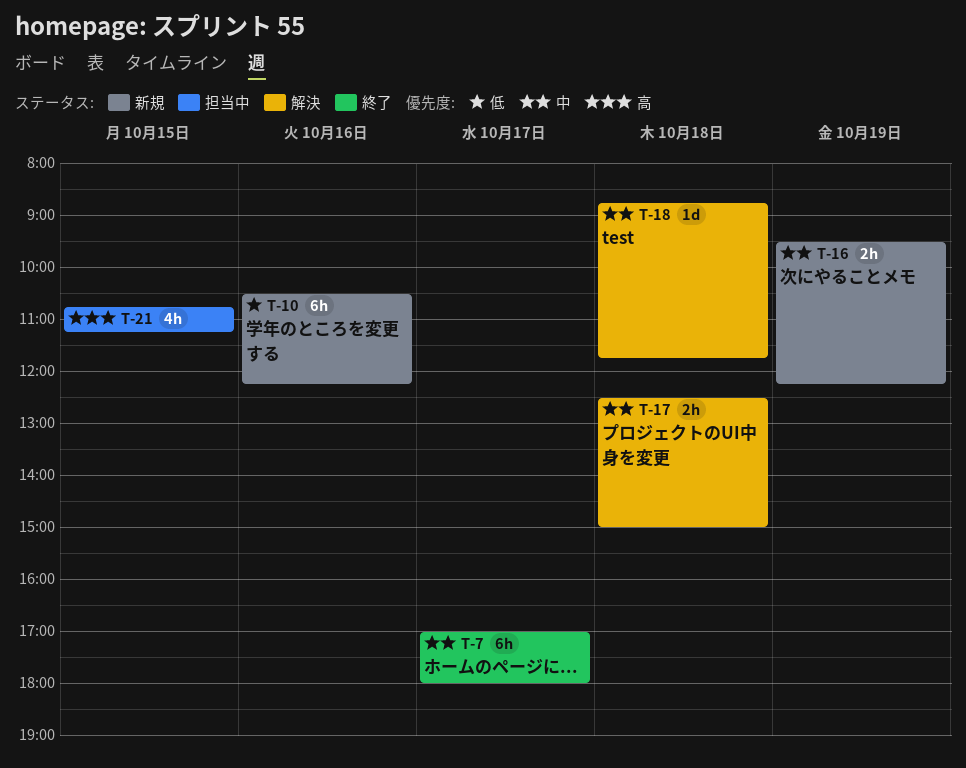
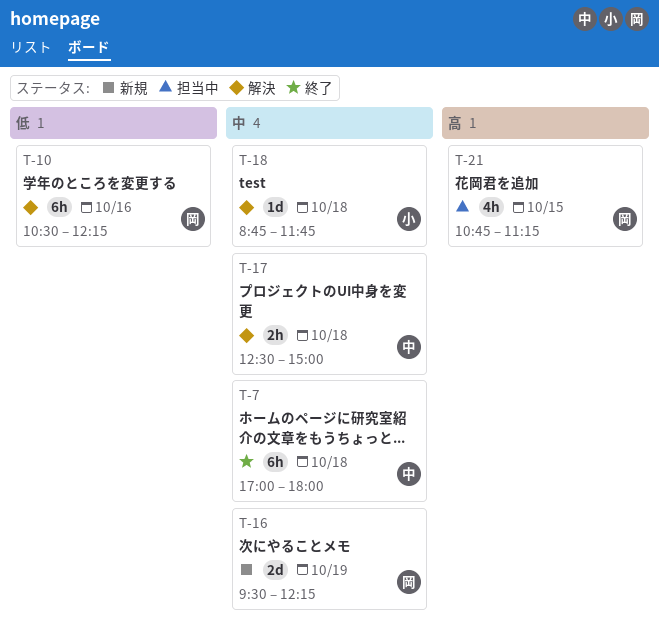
T-7, day: Oct 17 -> Oct 18
T-10, status: 新規 -> 解決
T-16, estimate: 2h -> 2d

